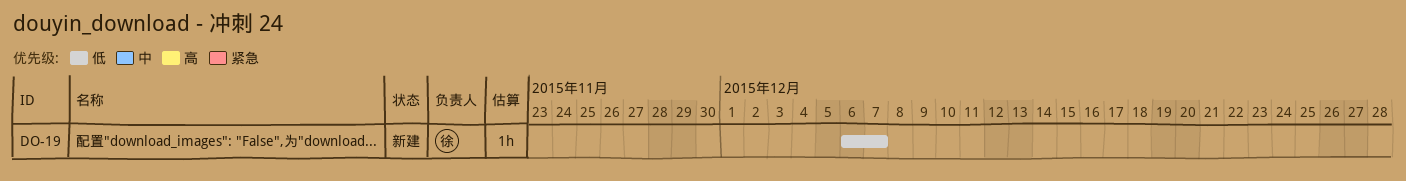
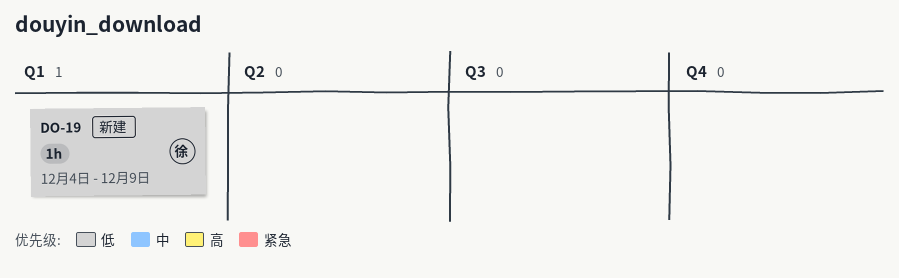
DO-19, start: Dec 6 -> Dec 4
DO-19, due: Dec 7 -> Dec 9

